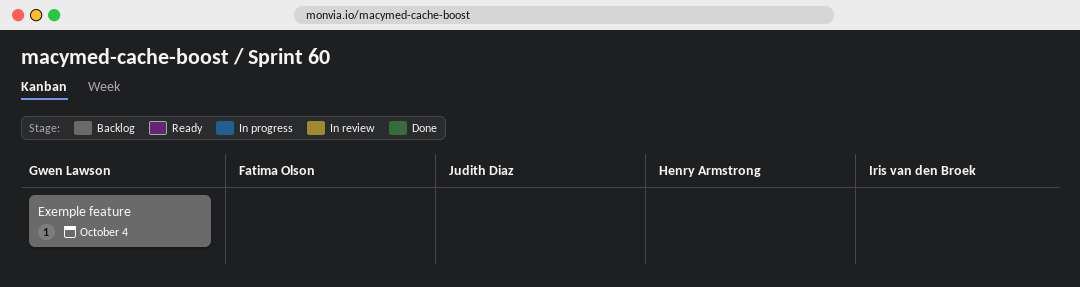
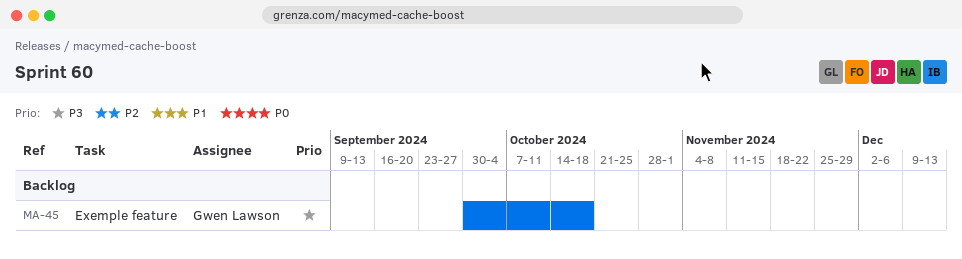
Exemple feature, due: Oct 4 -> Oct 18

